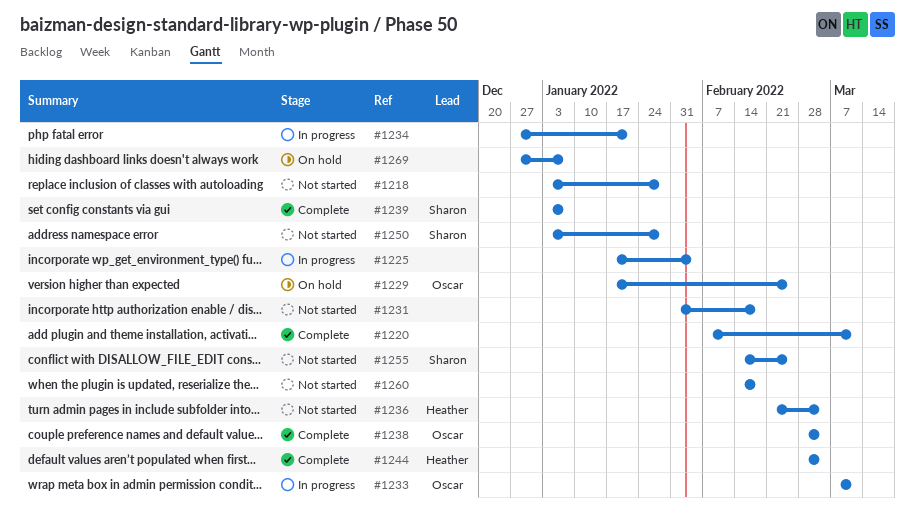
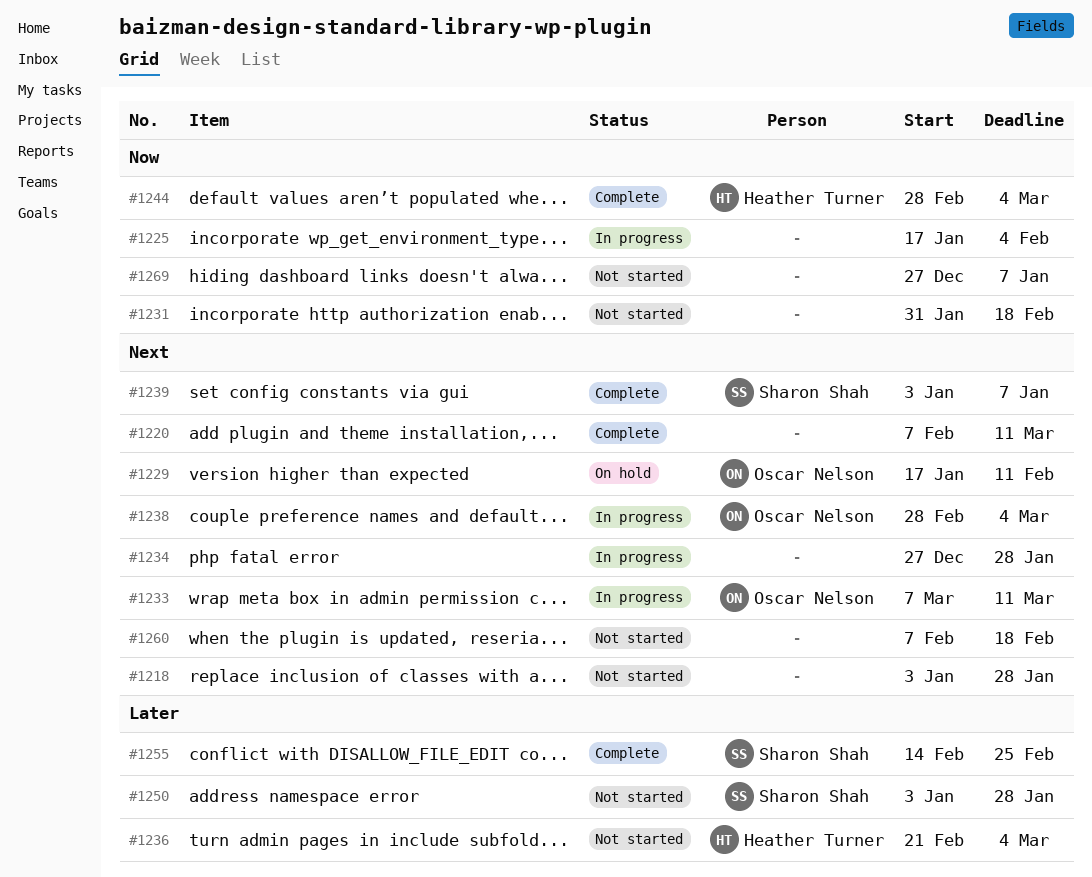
#1229, due: Feb 25 -> Feb 11
#1234, due: Jan 21 -> Jan 28
#1238, status: Complete -> In progress
#1255, status: Not started -> Complete
#1260, start: Feb 14 -> Feb 7
#1269, status: On hold -> Not started

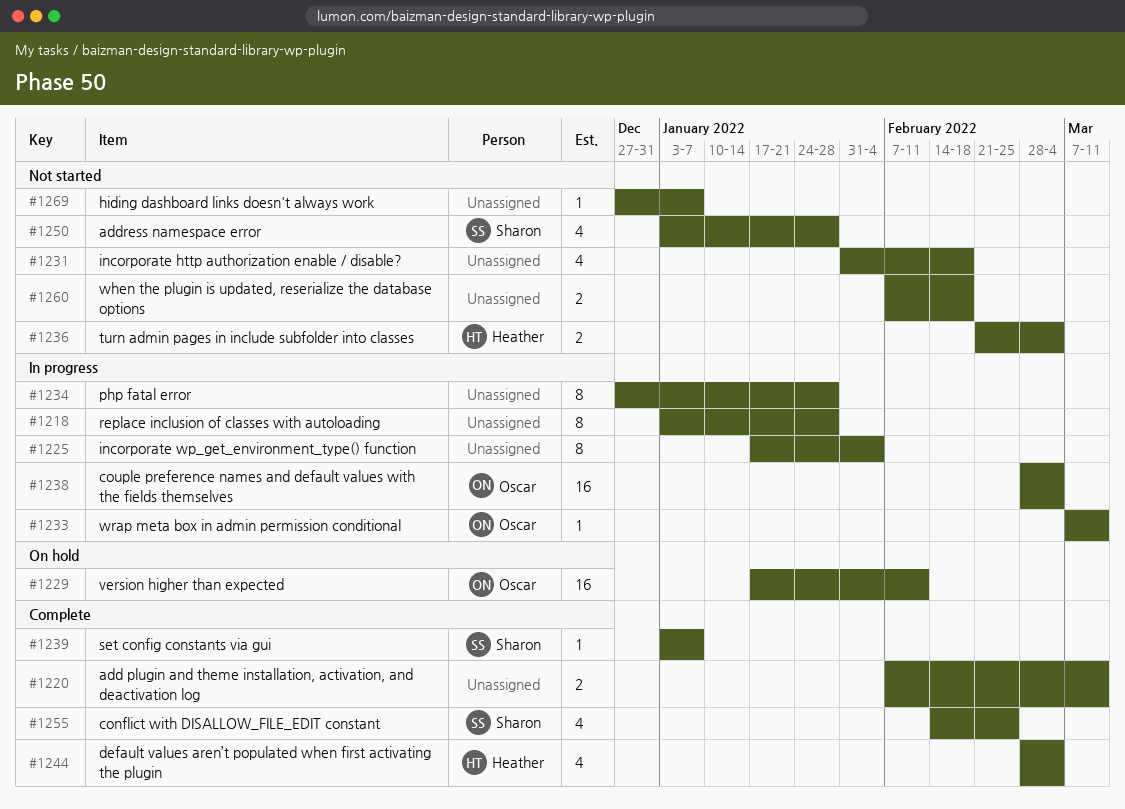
#1218, status: Not started -> In progress

